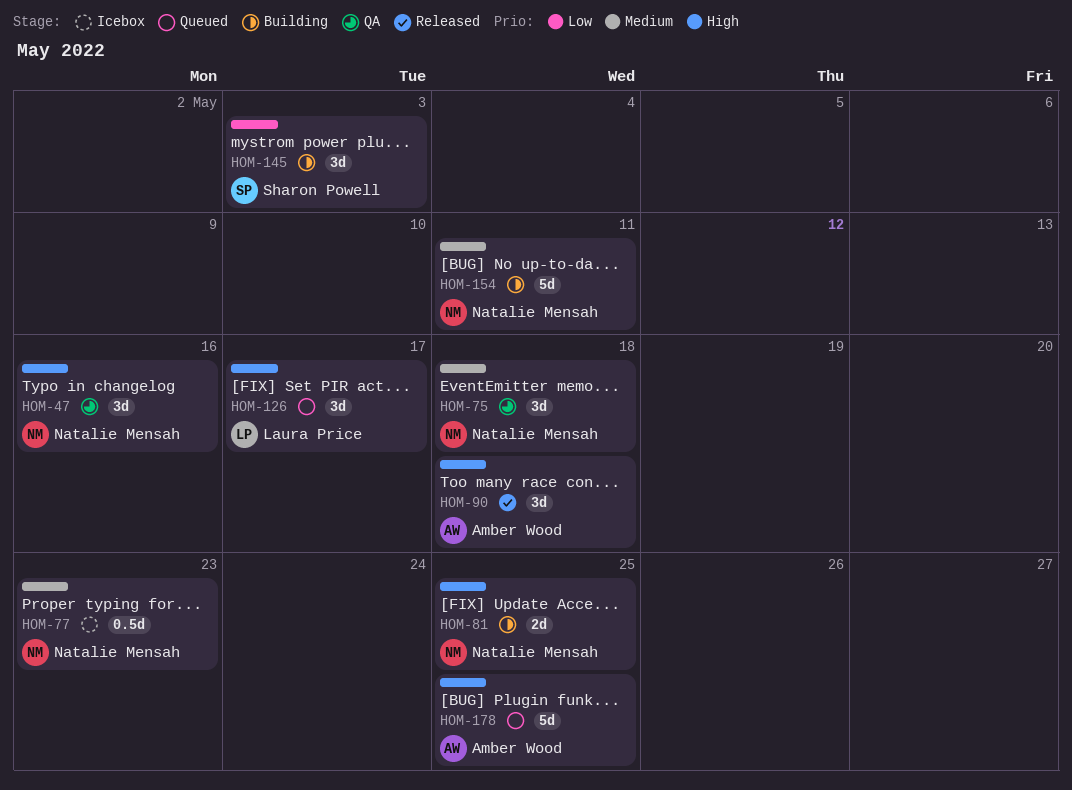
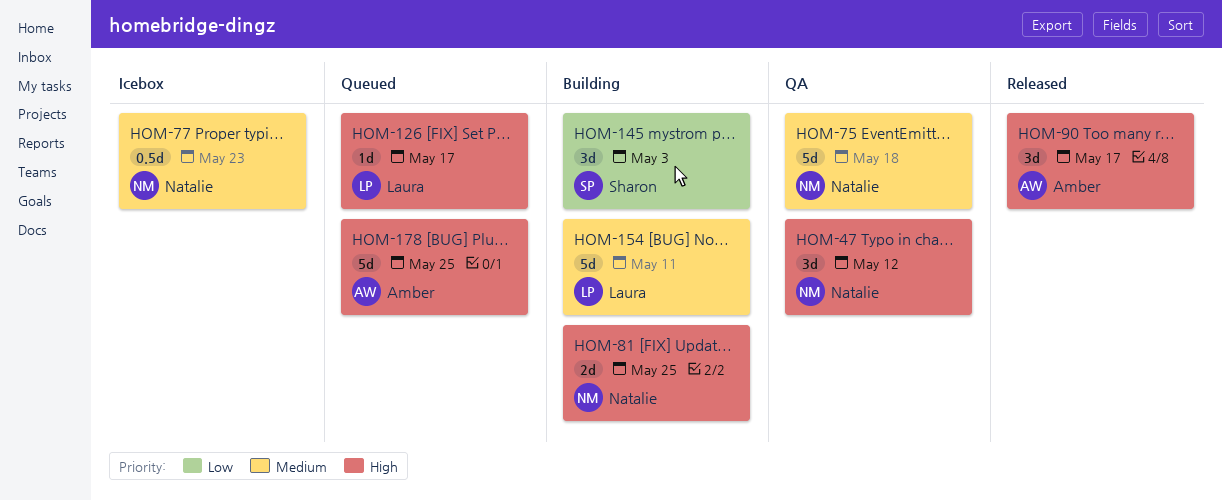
HOM-47, due: May 16 -> May 12
HOM-75, estimate: 3d -> 5d
HOM-90, due: May 18 -> May 17
HOM-126, estimate: 3d -> 1d
HOM-154, owner: Natalie Mensah -> Laura Price

